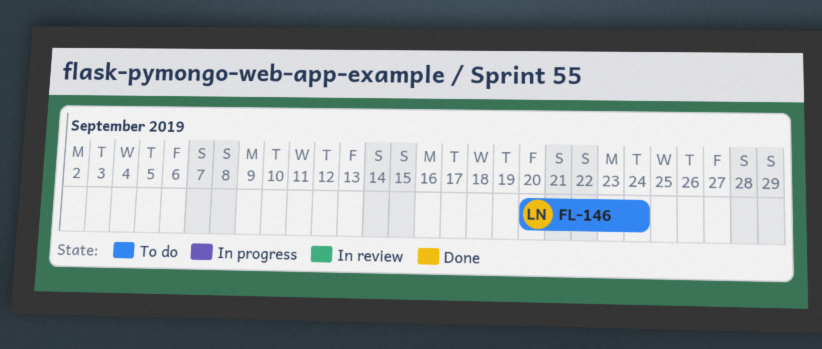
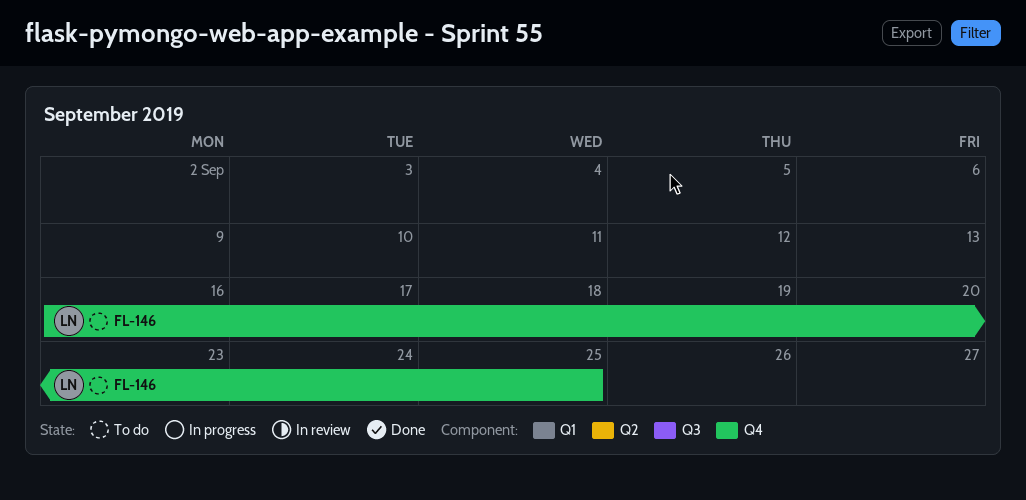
FL-146, start: Sep 20 -> Sep 16
FL-146, due: Sep 24 -> Sep 25

